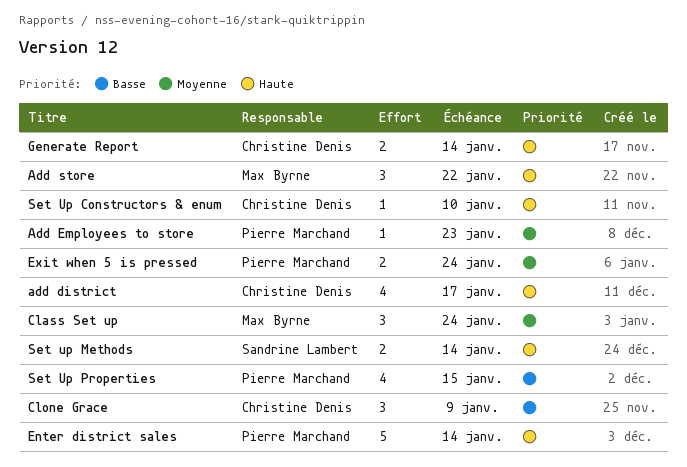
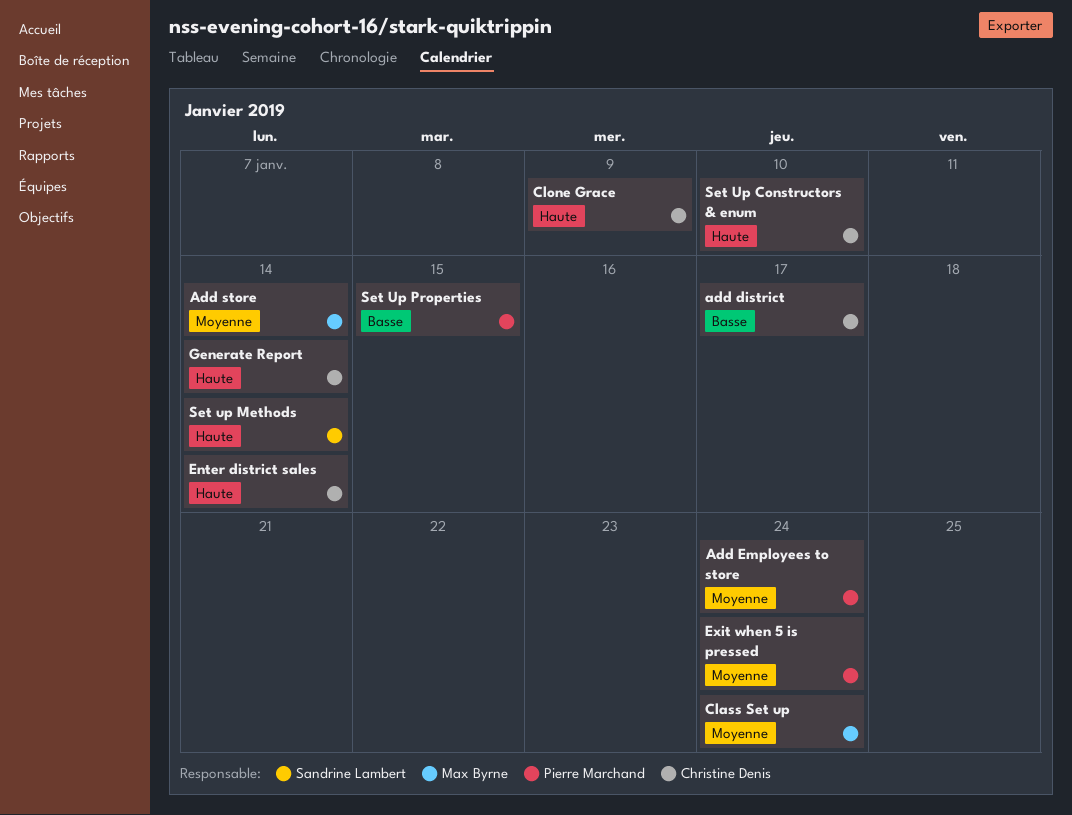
add district, priority: Haute -> Basse
Add Employees to store, due: Jan 23 -> Jan 24
Add store, priority: Haute -> Moyenne
Add store, due: Jan 22 -> Jan 14
Clone Grace, priority: Basse -> Haute
Enter district sales, owner: Pierre Marchand -> Christine Denis

